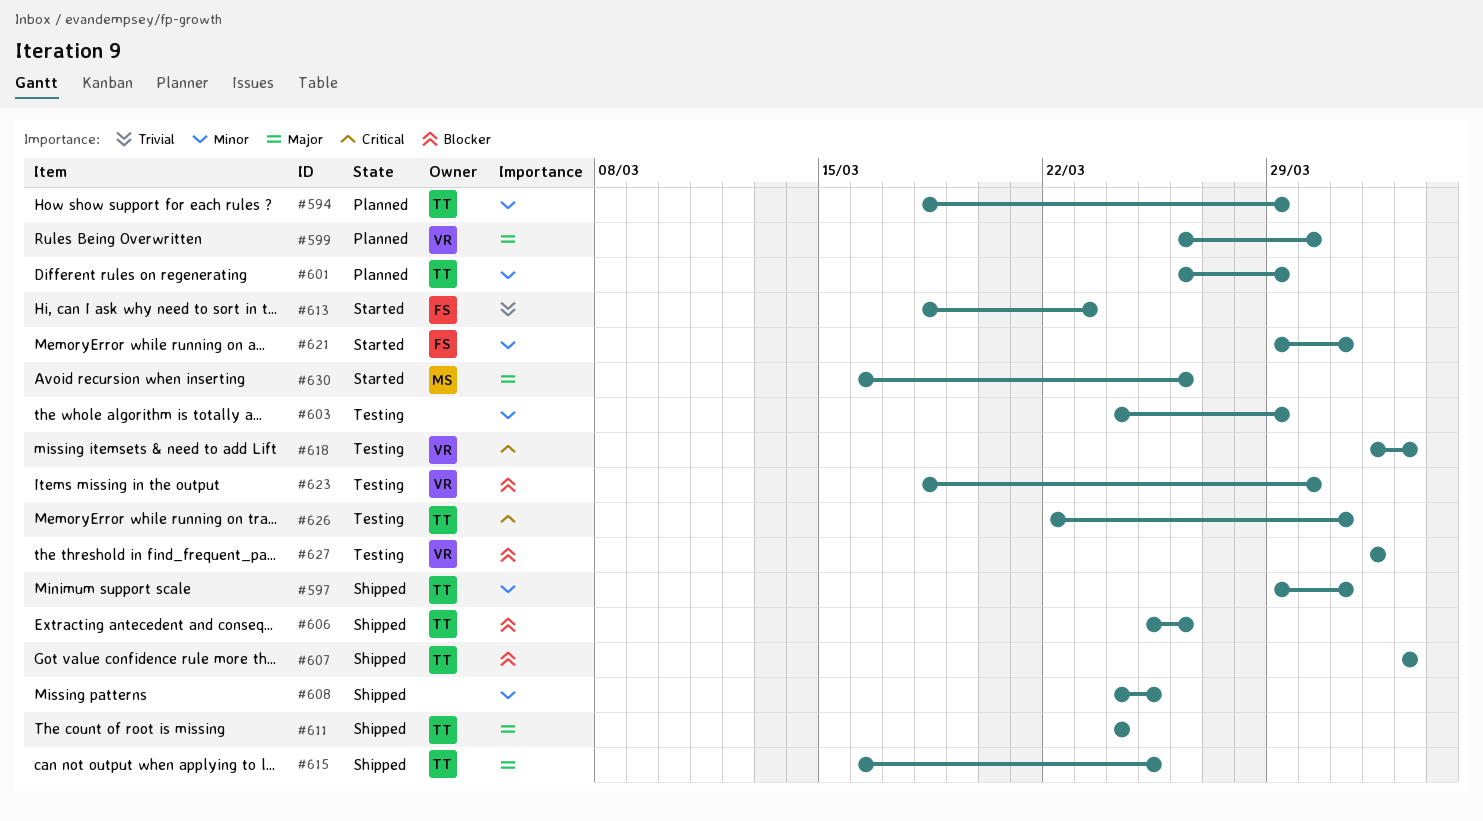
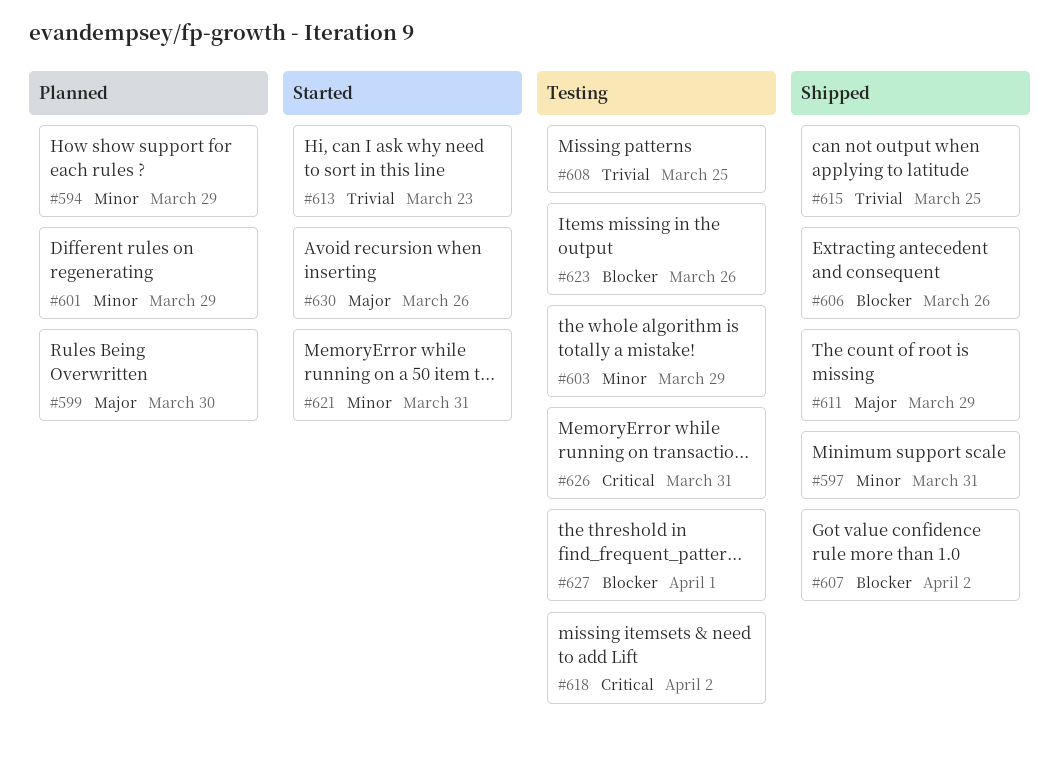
#608, status: Shipped -> Testing
#608, priority: Minor -> Trivial
#611, due: Mar 24 -> Mar 29
#615, priority: Major -> Trivial
#623, due: Mar 30 -> Mar 26

